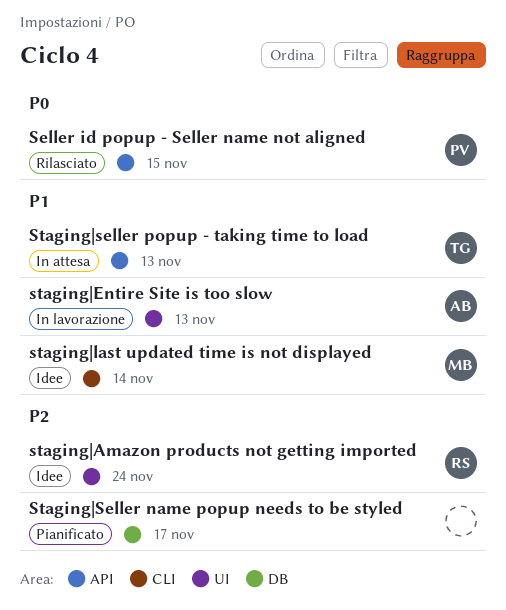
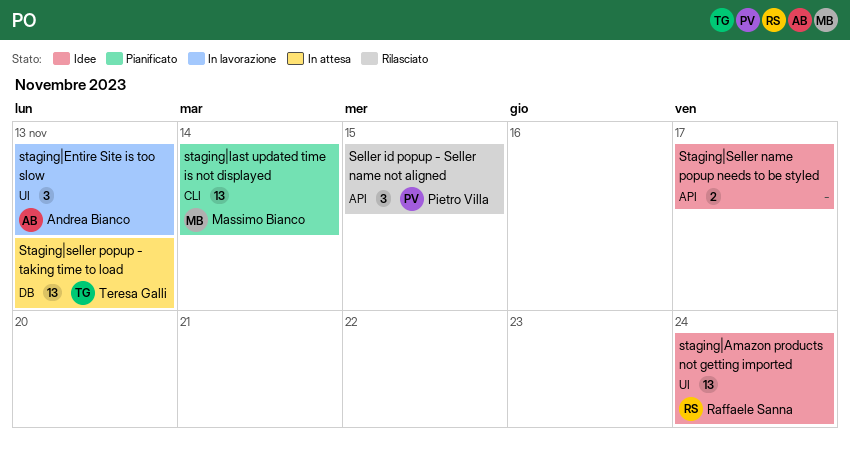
staging|last updated time is not displayed, status: Idee -> Pianificato
Staging|Seller name popup needs to be styled, status: Pianificato -> Idee
Staging|Seller name popup needs to be styled, label: DB -> API
Staging|seller popup - taking time to load, label: API -> DB

